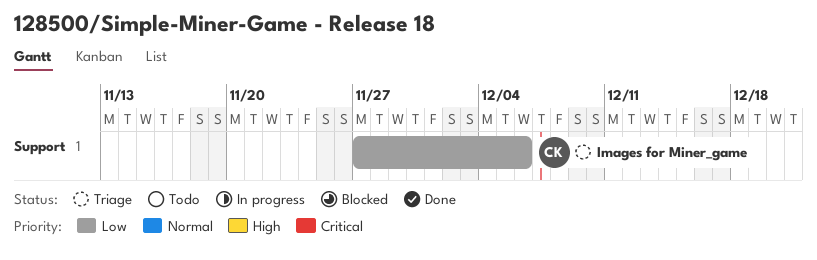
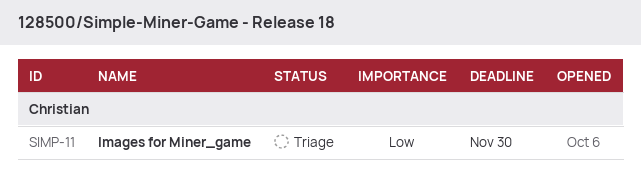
Images for Miner_game, due: Dec 6 -> Nov 30

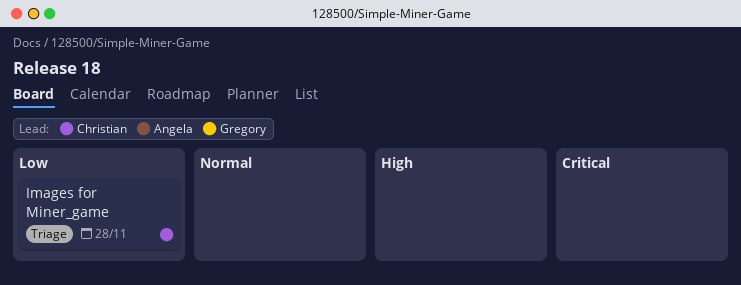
Images for Miner_game, due: Nov 30 -> Nov 28

